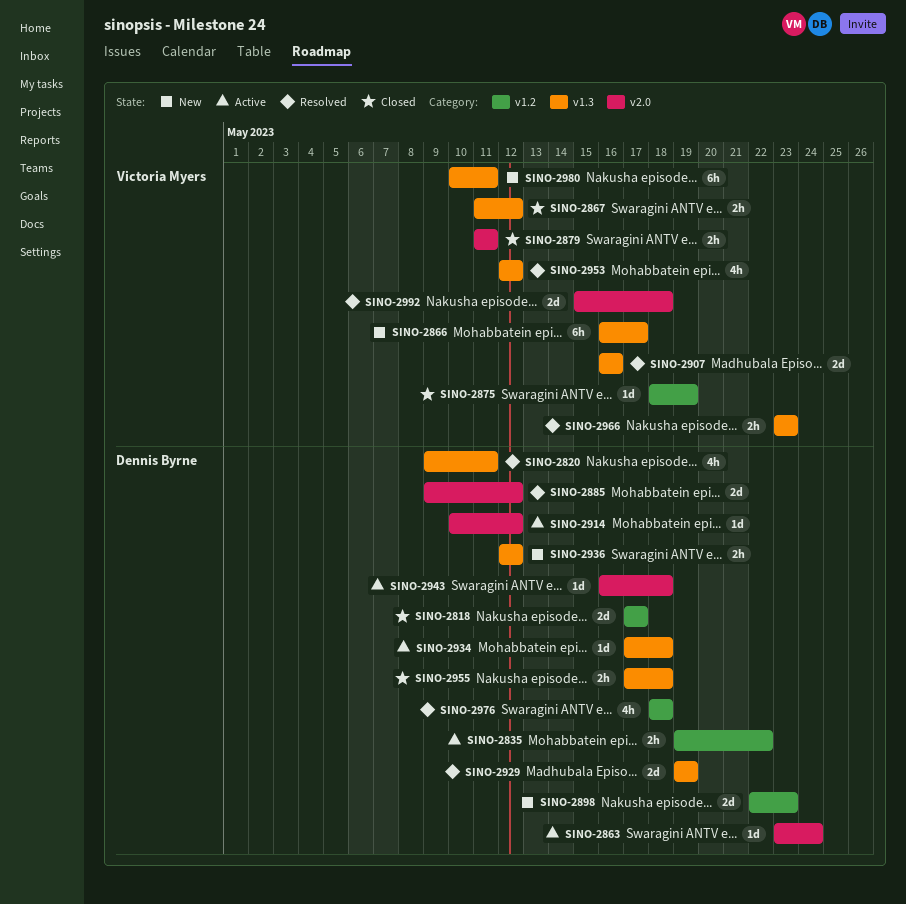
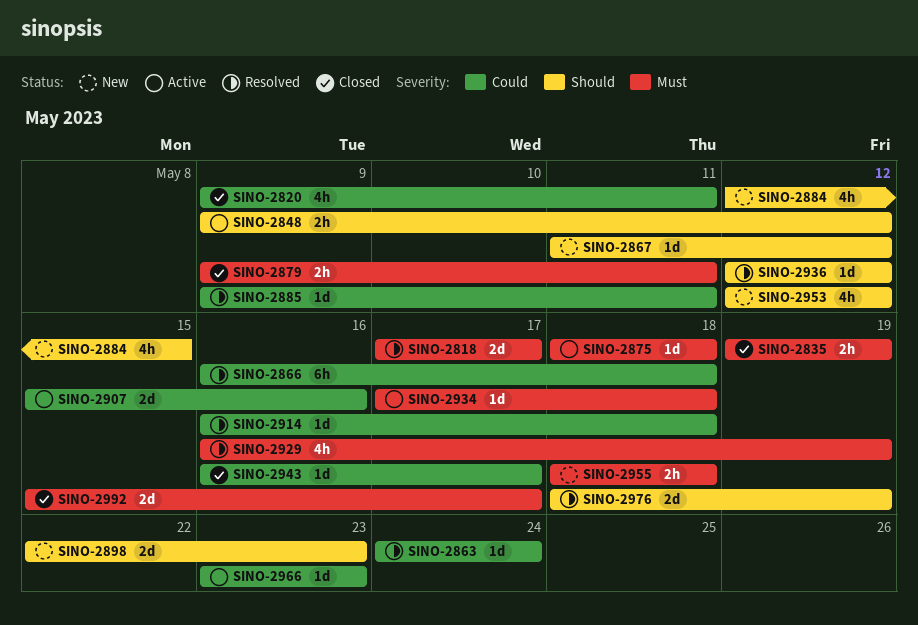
SINO-2818, status: Closed -> Resolved
SINO-2820, status: Resolved -> Closed
SINO-2835, status: Active -> Closed
SINO-2835, due: May 22 -> May 19
SINO-2848: none -> present
SINO-2863, status: Active -> Resolved
SINO-2863, start: May 23 -> May 24
SINO-2866, status: New -> Resolved
SINO-2866, due: May 17 -> May 18
SINO-2867, status: Closed -> New
SINO-2867, estimate: 2h -> 1d
SINO-2875, status: Closed -> Active
SINO-2875, due: May 19 -> May 18
SINO-2879, start: May 11 -> May 9
SINO-2884: none -> present
SINO-2885, estimate: 2d -> 1d
SINO-2885, due: May 12 -> May 11
SINO-2907, status: Resolved -> Active
SINO-2907, start: May 16 -> May 15
SINO-2914, status: Active -> Resolved
SINO-2914, start: May 10 -> May 16
SINO-2914, due: May 12 -> May 18
SINO-2929, estimate: 2d -> 4h
SINO-2929, start: May 19 -> May 16
SINO-2936, status: New -> Resolved
SINO-2936, estimate: 2h -> 1d
SINO-2943, status: Active -> Closed
SINO-2943, due: May 18 -> May 17
SINO-2953, status: Resolved -> New
SINO-2955, status: Closed -> New
SINO-2955, start: May 17 -> May 18
SINO-2966, status: Resolved -> Active
SINO-2966, estimate: 2h -> 1d
SINO-2976, estimate: 4h -> 2d
SINO-2976, due: May 18 -> May 19
SINO-2980: present -> none
SINO-2992, status: Resolved -> Closed
SINO-2992, due: May 18 -> May 17

